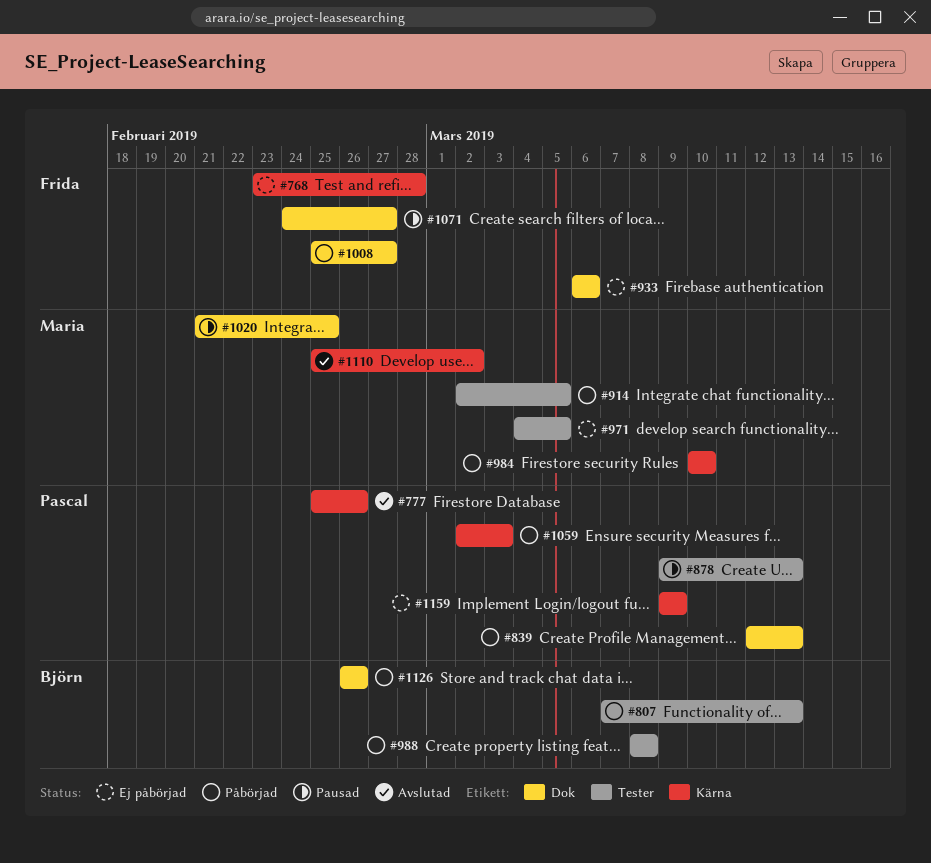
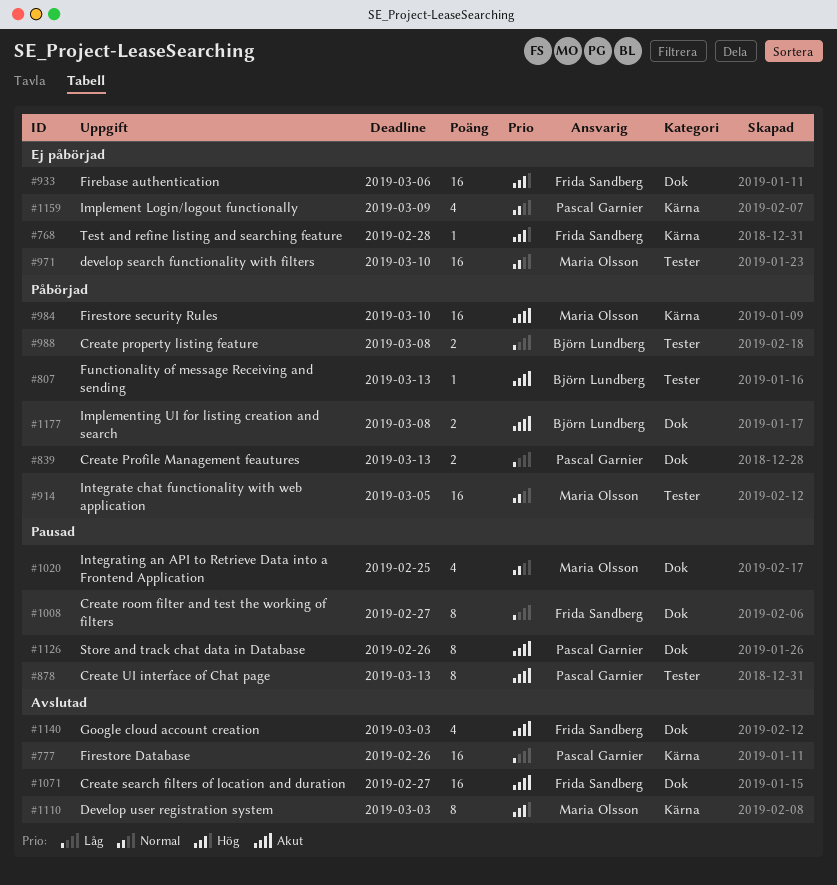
#971, due: Mar 5 -> Mar 10
#1008, status: Påbörjad -> Pausad
#1059: present -> none
#1071, status: Pausad -> Avslutad
#1110, due: Mar 2 -> Mar 3
#1126, status: Påbörjad -> Pausad
#1126, owner: Björn Lundberg -> Pascal Garnier
#1140: none -> present
#1177: none -> present

